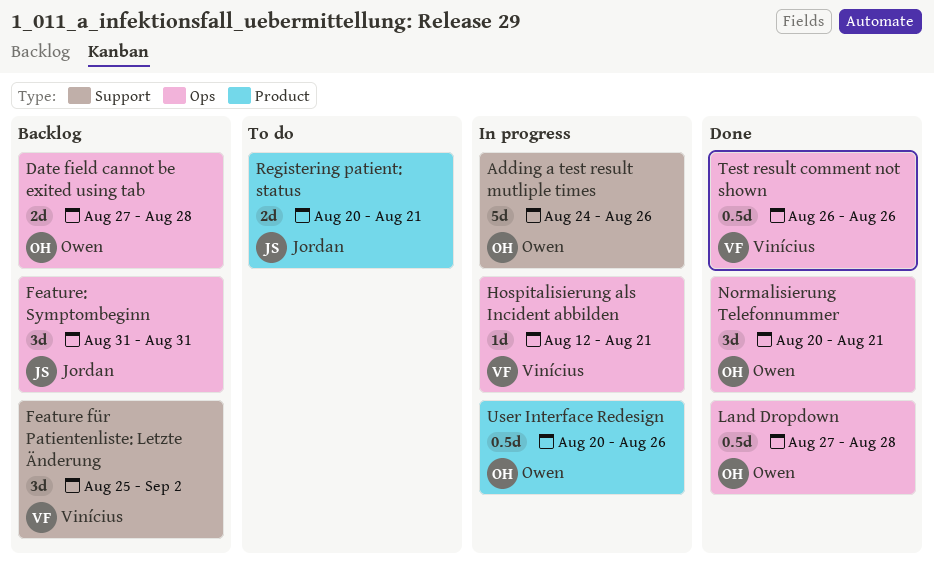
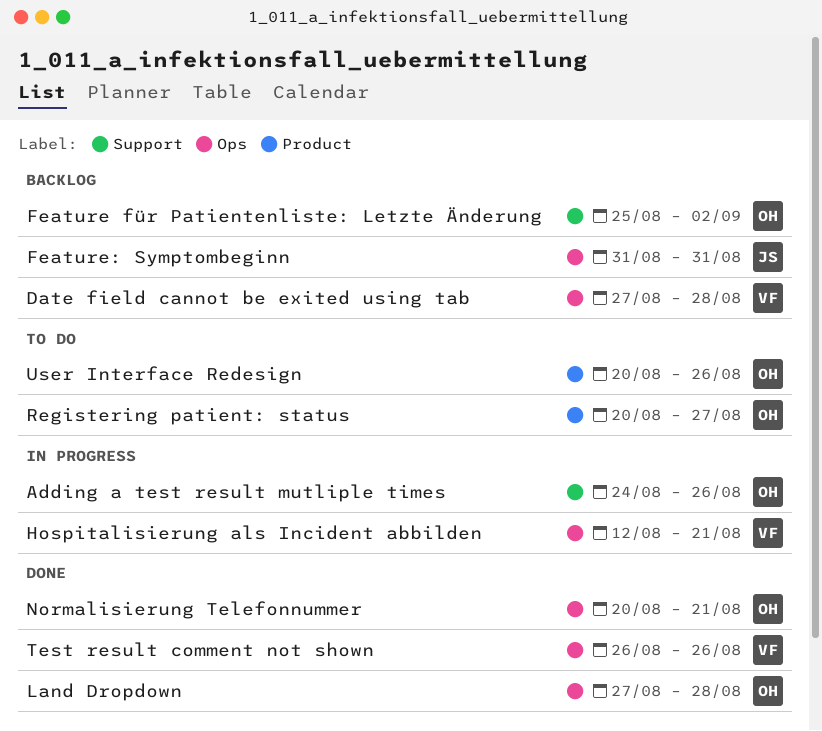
Date field cannot be exited using tab, owner: Owen -> Vinícius
Feature für Patientenliste: Letzte Änderung, owner: Vinícius -> Owen
Registering patient: status, owner: Jordan -> Owen
Registering patient: status, due: Aug 21 -> Aug 27
User Interface Redesign, status: In progress -> To do

